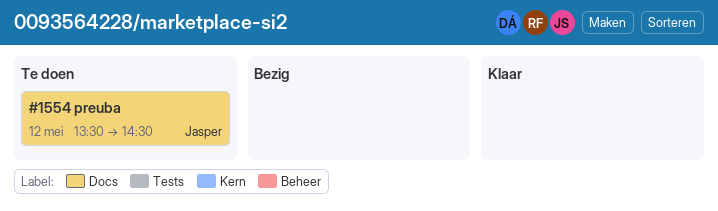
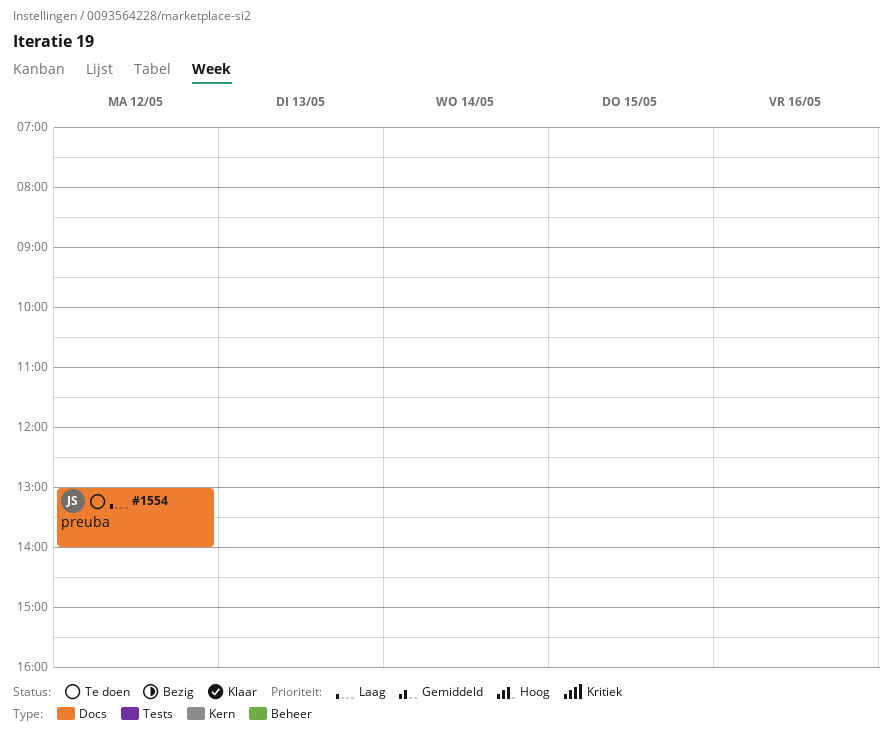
#1554, begins: 13:30 -> 13:00
#1554, ends: 14:30 -> 14:00

